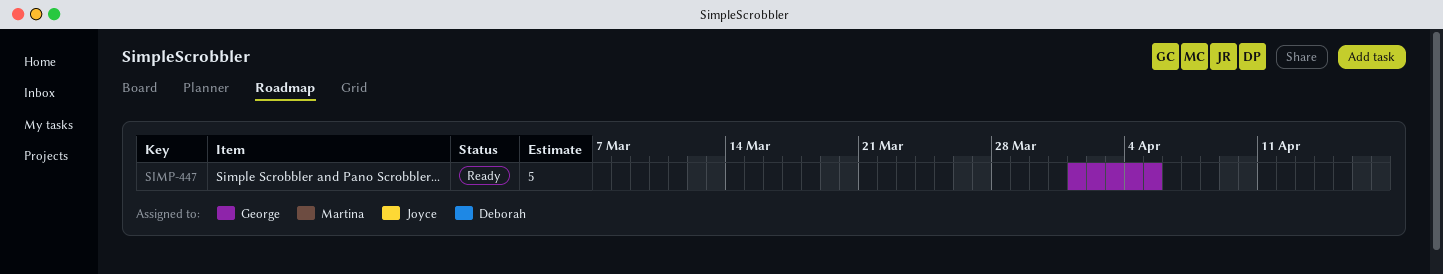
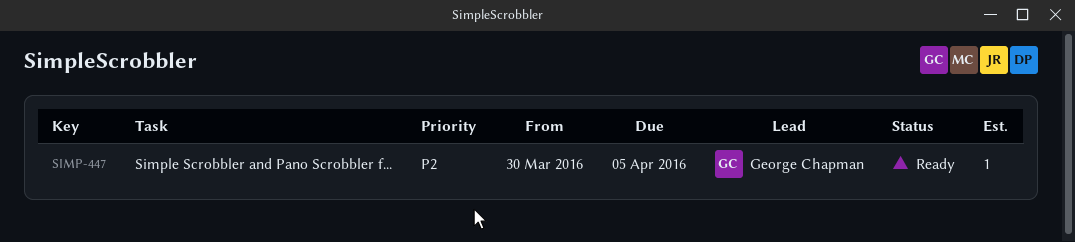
SIMP-447, estimate: 5 -> 1
SIMP-447, start: Apr 1 -> Mar 30

